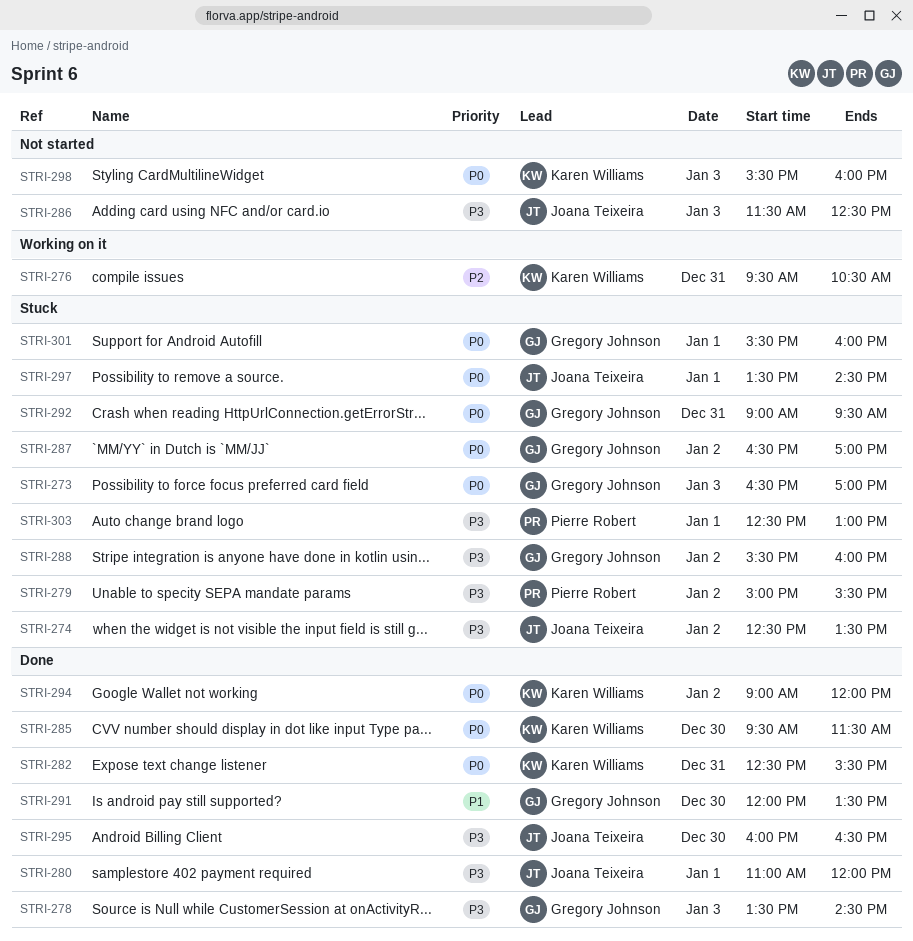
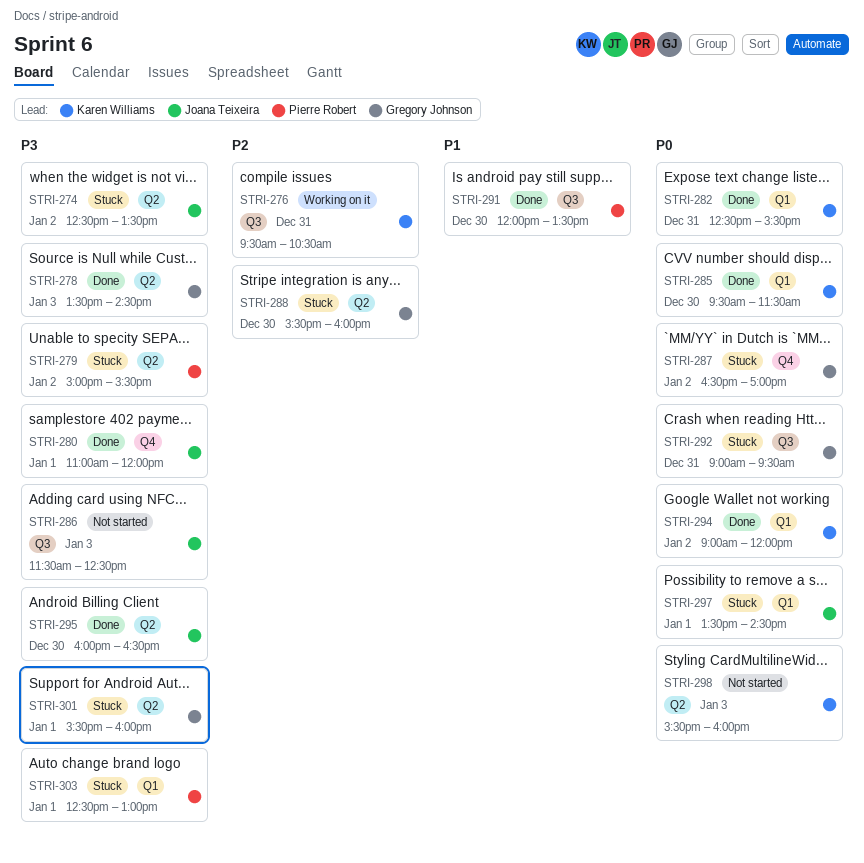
STRI-273: present -> none
STRI-288, priority: P3 -> P2
STRI-288, day: Jan 2 -> Dec 30
STRI-291, owner: Gregory Johnson -> Pierre Robert
STRI-301, priority: P0 -> P3

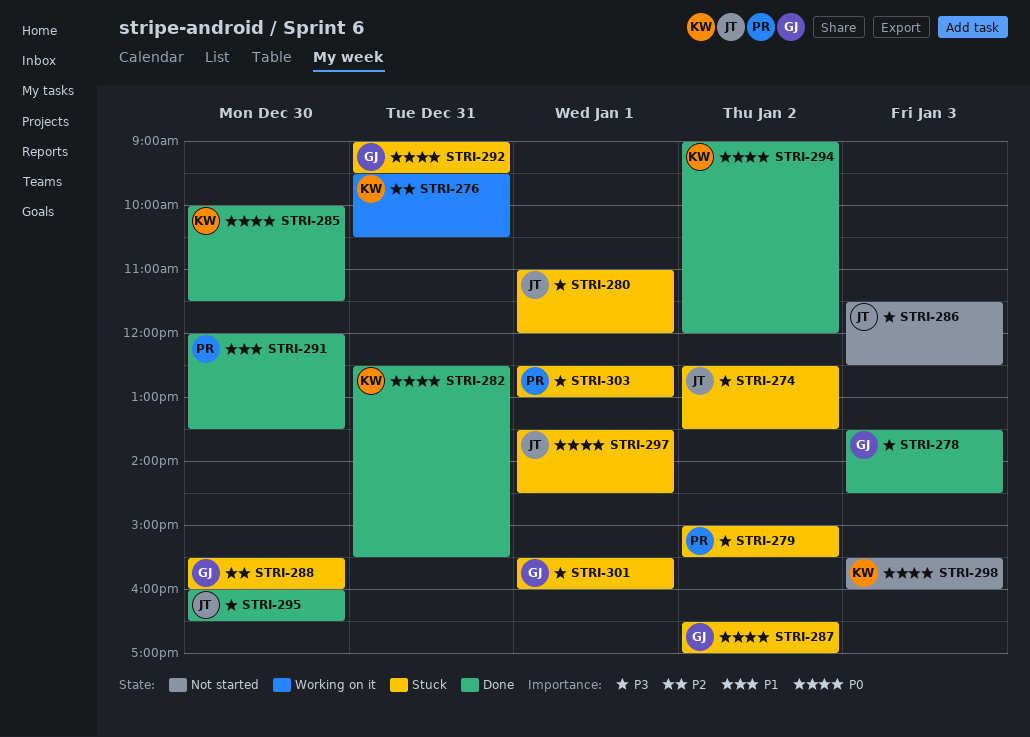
STRI-280, status: Done -> Stuck
STRI-285, begins: 09:30 -> 10:00

